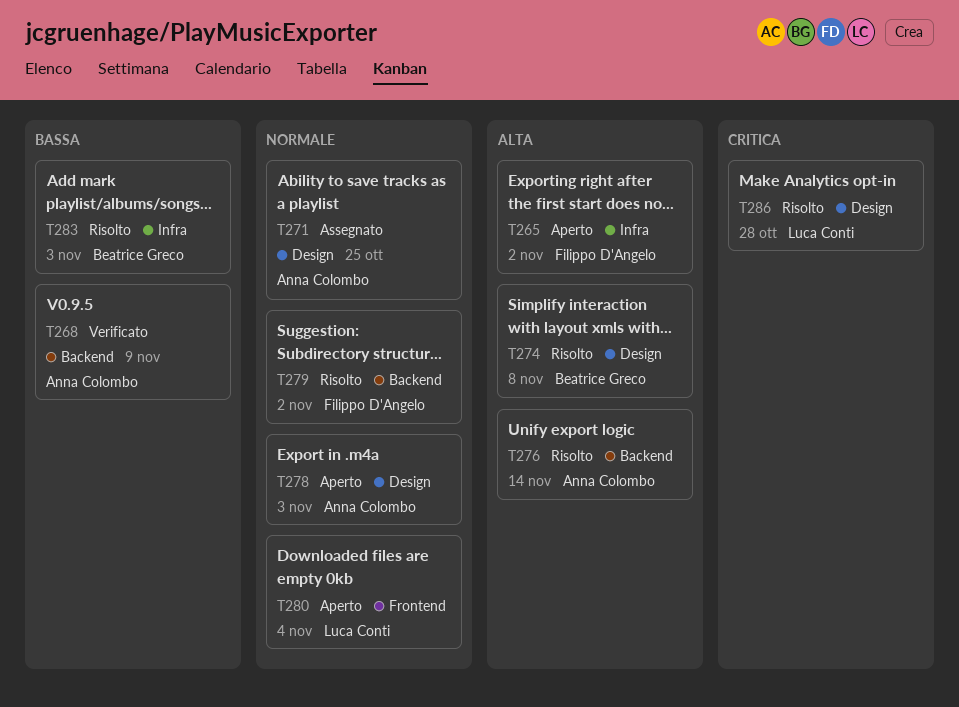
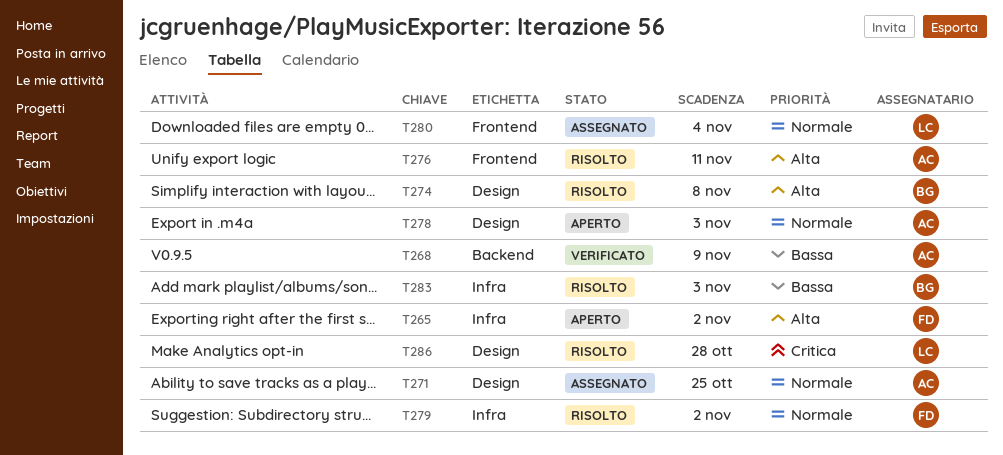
T276, label: Backend -> Frontend
T276, due: Nov 14 -> Nov 11
T279, label: Backend -> Infra
T280, status: Aperto -> Assegnato

